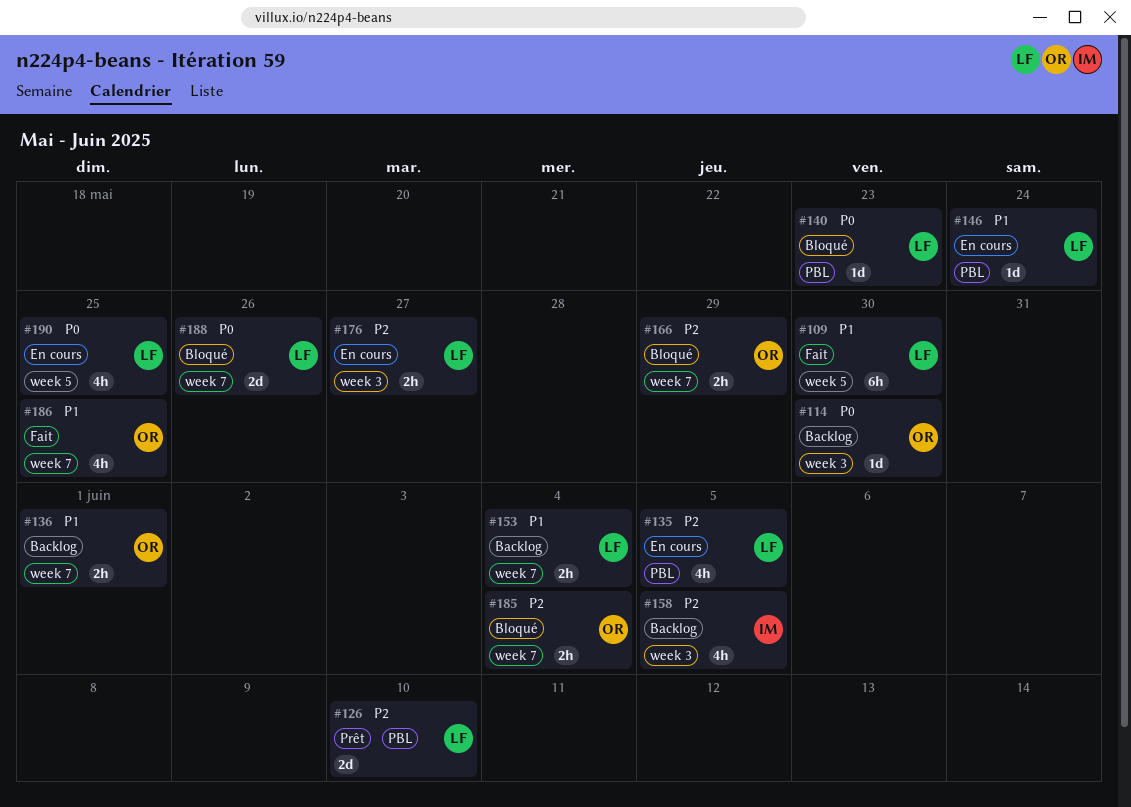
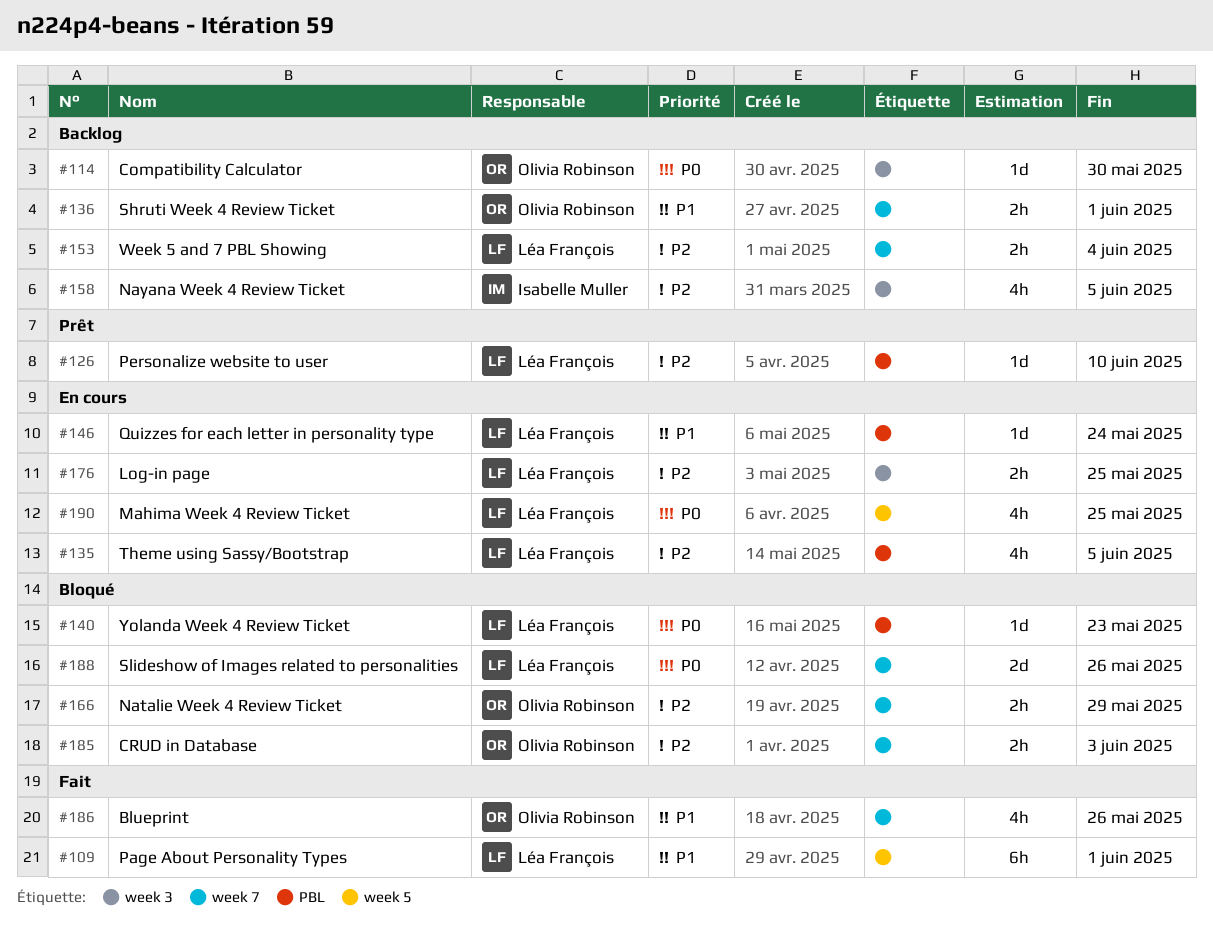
#109, due: May 30 -> Jun 1
#126, estimate: 2d -> 1d
#153, priority: P1 -> P2
#176, due: May 27 -> May 25
#185, due: Jun 4 -> Jun 3
#186, due: May 25 -> May 26

